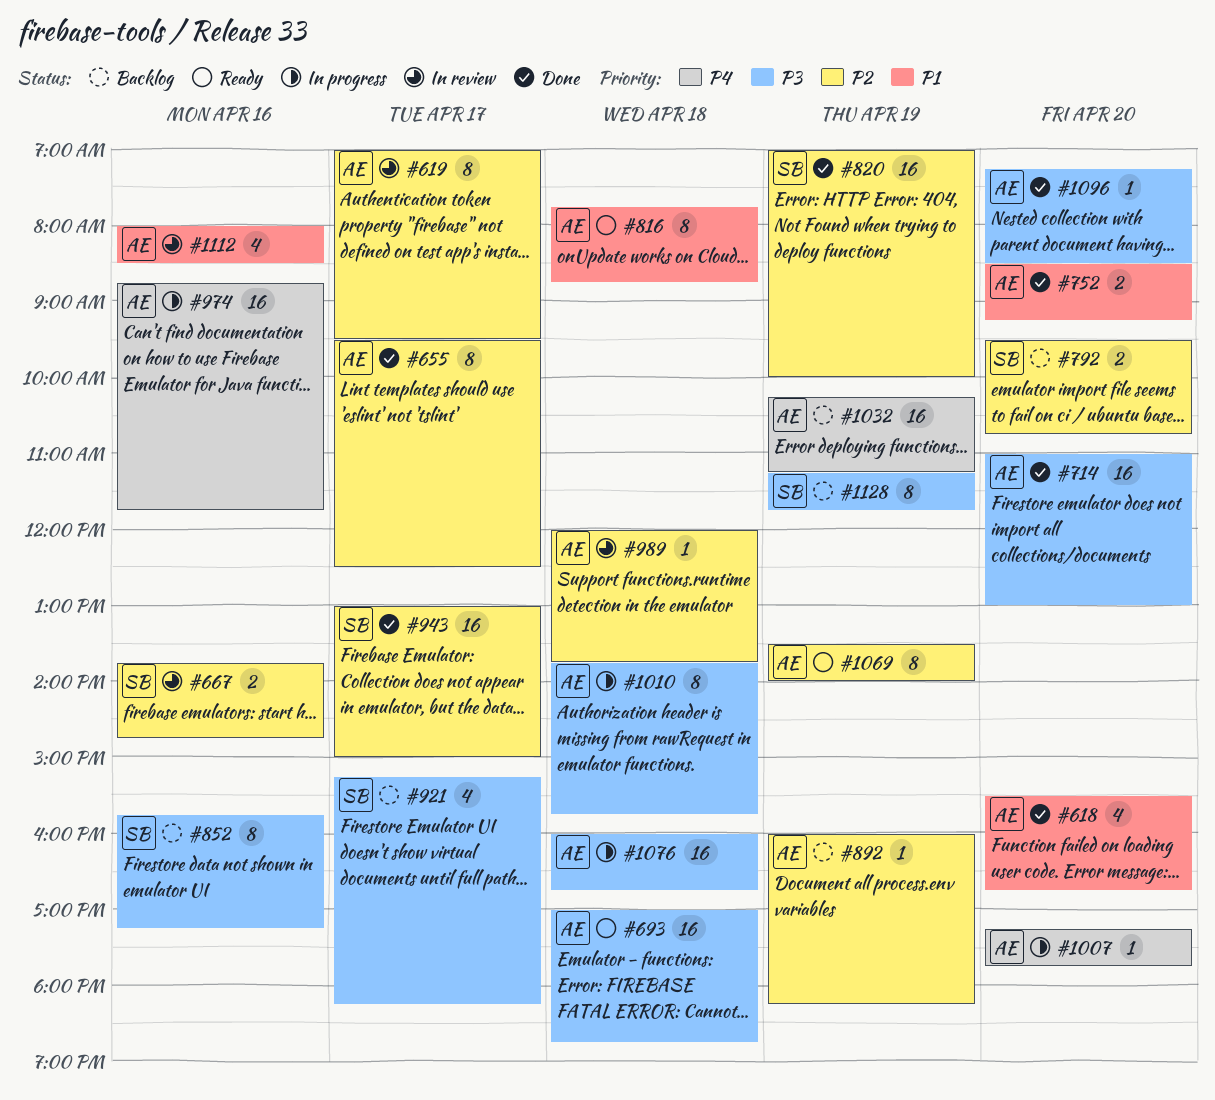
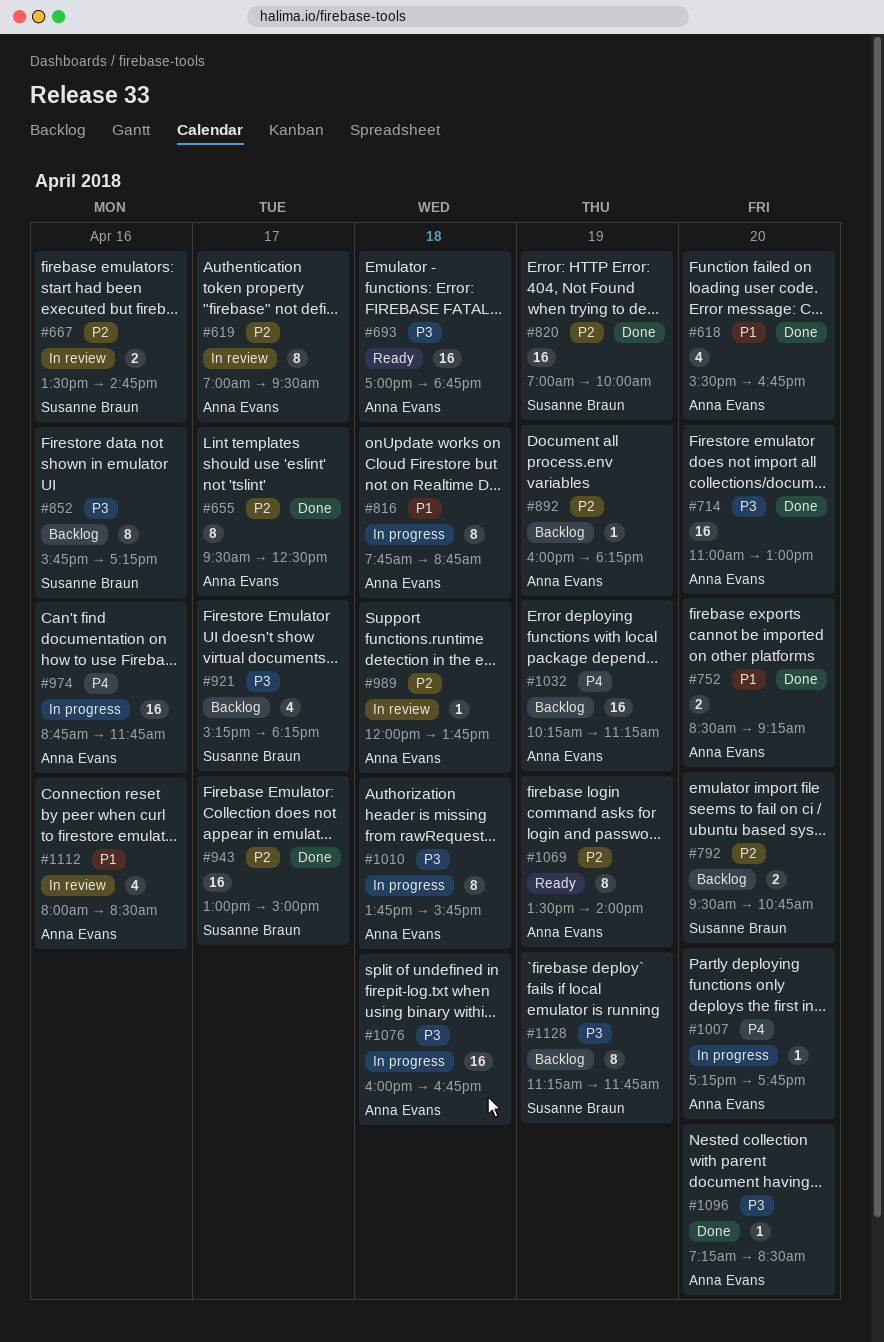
#667, begins: 13:45 -> 13:30
#816, status: Ready -> In progress

